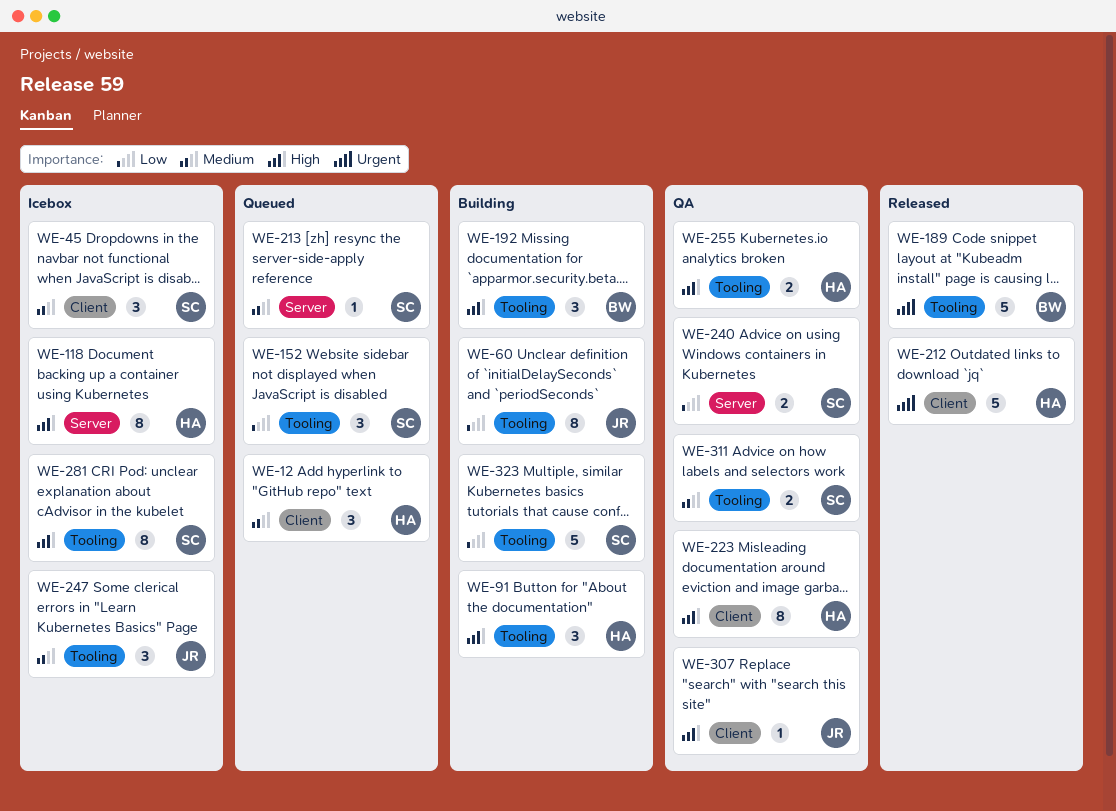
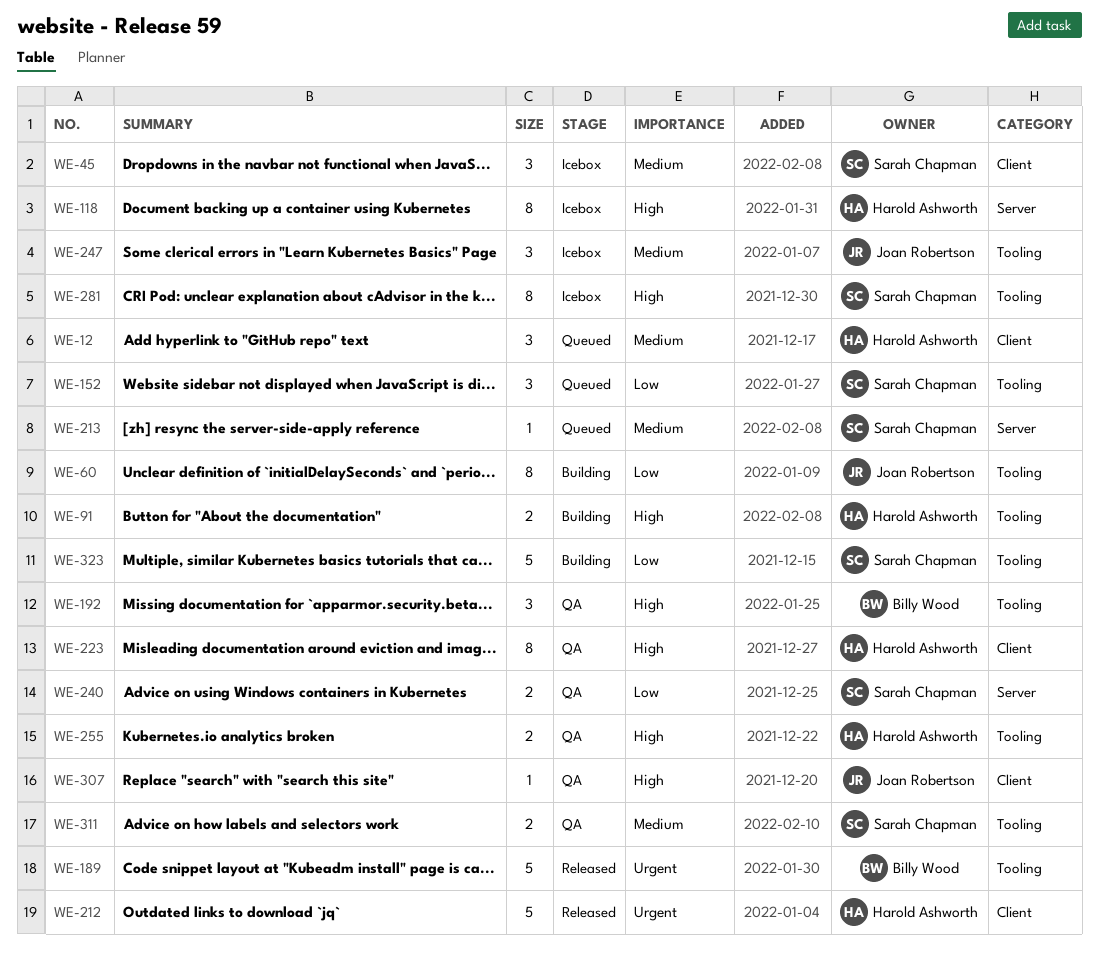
WE-91, estimate: 3 -> 2
WE-192, status: Building -> QA

